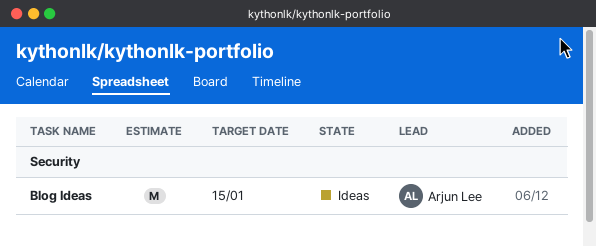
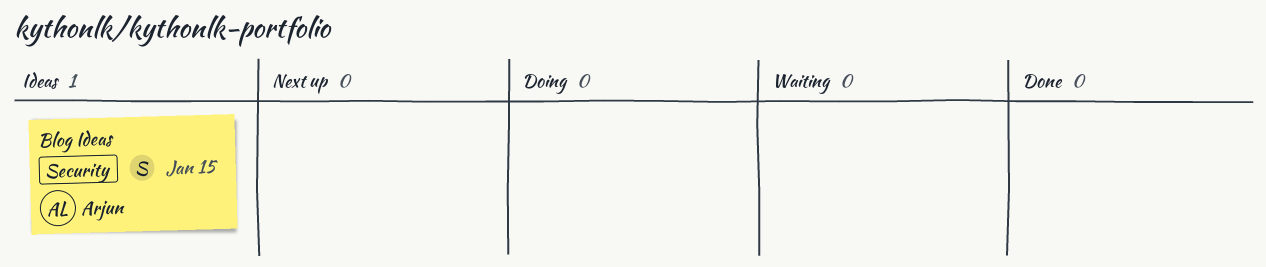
Blog Ideas, estimate: M -> S

